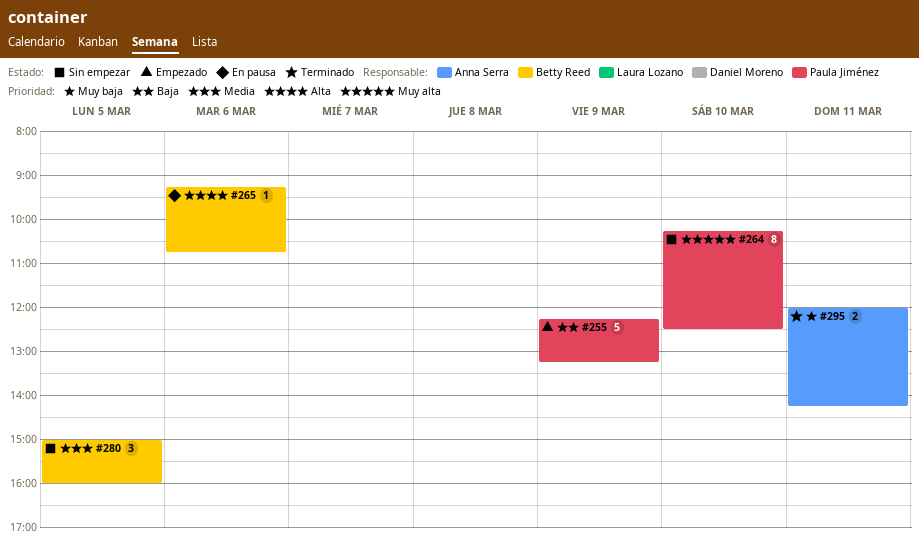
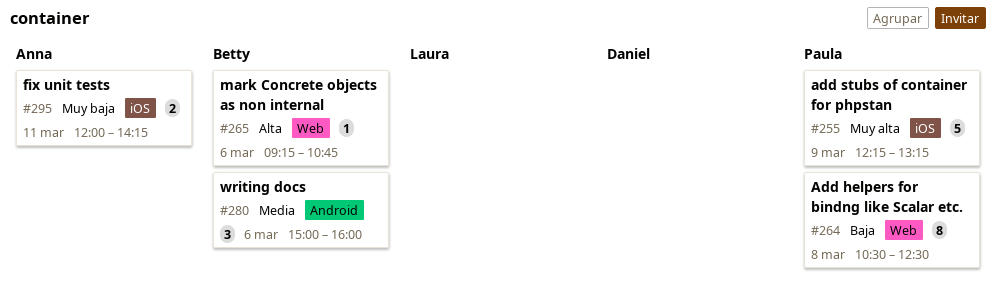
#255, priority: Baja -> Muy alta
#264, priority: Muy alta -> Baja
#264, day: Mar 10 -> Mar 8
#264, begins: 10:15 -> 10:30
#280, day: Mar 5 -> Mar 6

